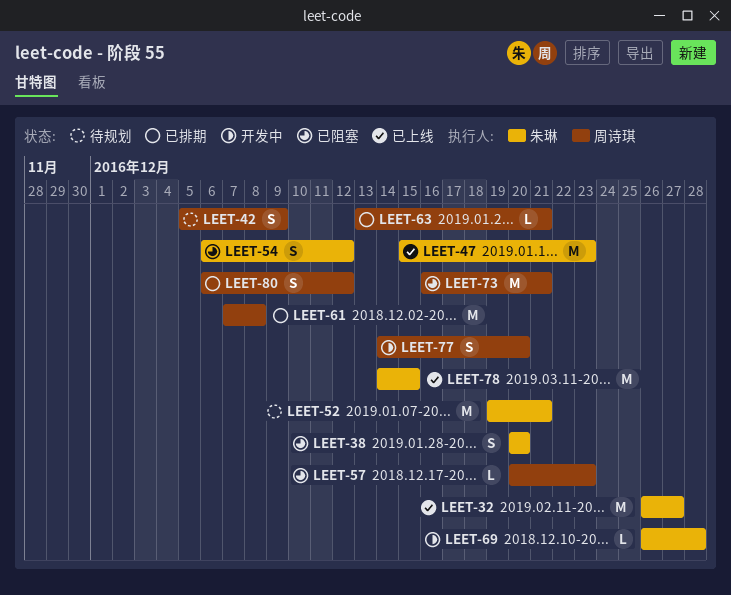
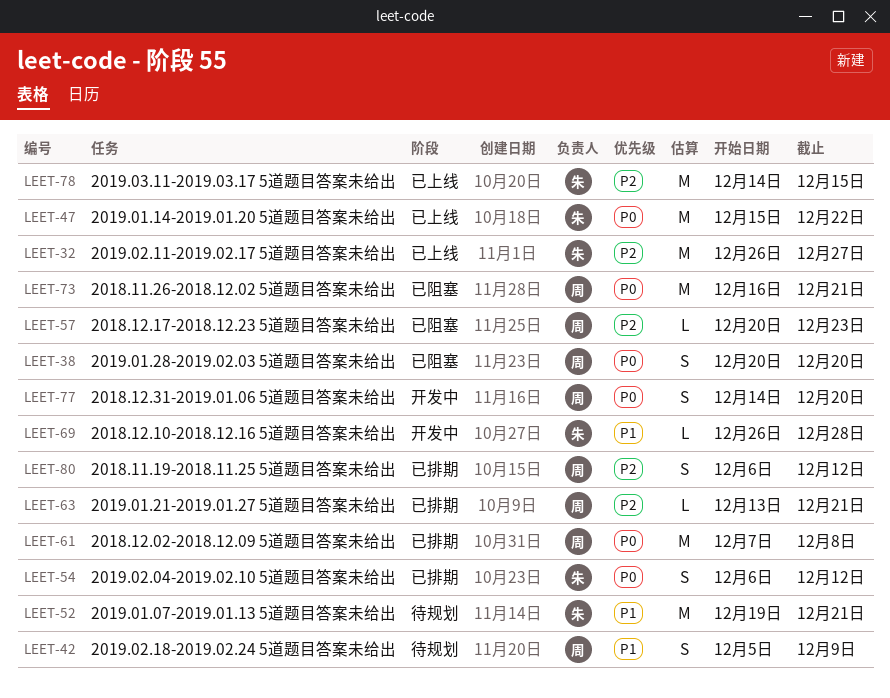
LEET-38, owner: 朱琳 -> 周诗琪
LEET-47, due: Dec 23 -> Dec 22
LEET-54, status: 已阻塞 -> 已排期

